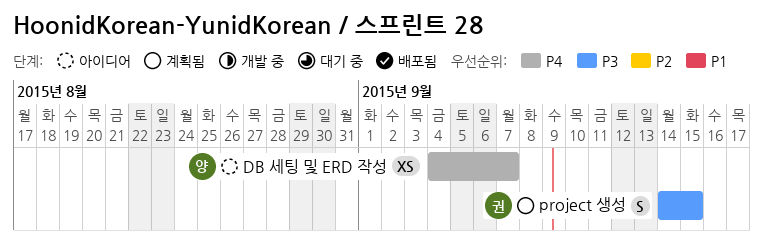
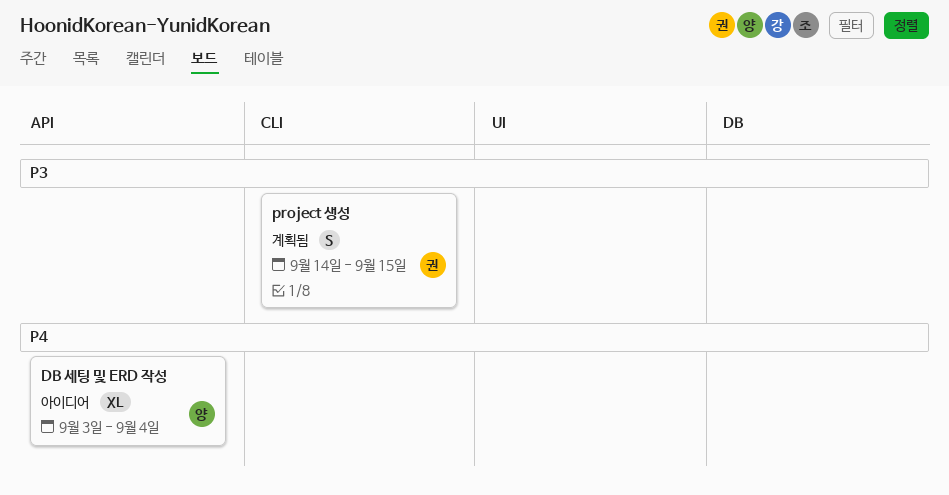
DB 세팅 및 ERD 작성, estimate: XS -> XL
DB 세팅 및 ERD 작성, start: Sep 4 -> Sep 3
DB 세팅 및 ERD 작성, due: Sep 7 -> Sep 4

